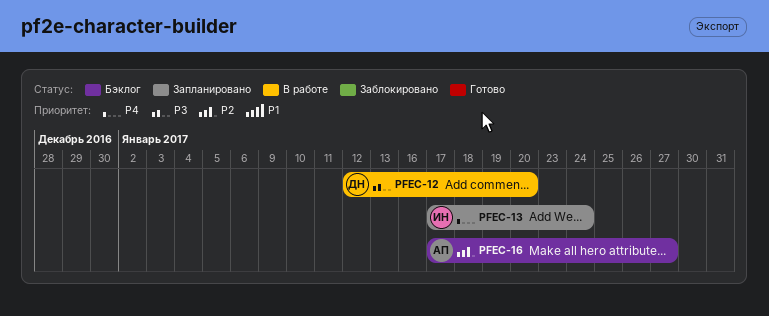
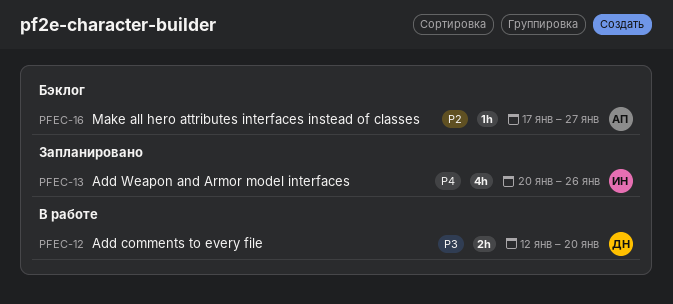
PFEC-13, start: Jan 17 -> Jan 20
PFEC-13, due: Jan 24 -> Jan 26

